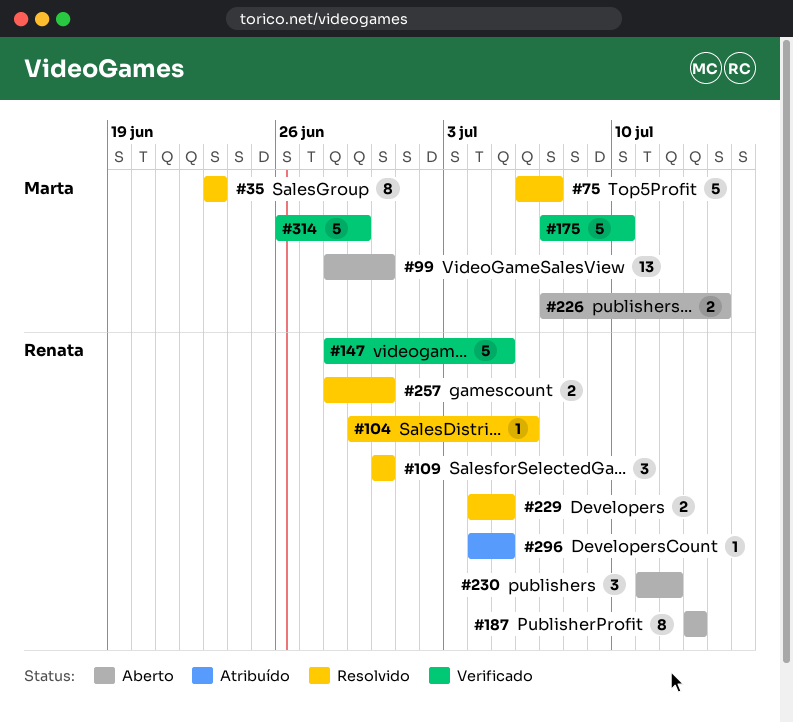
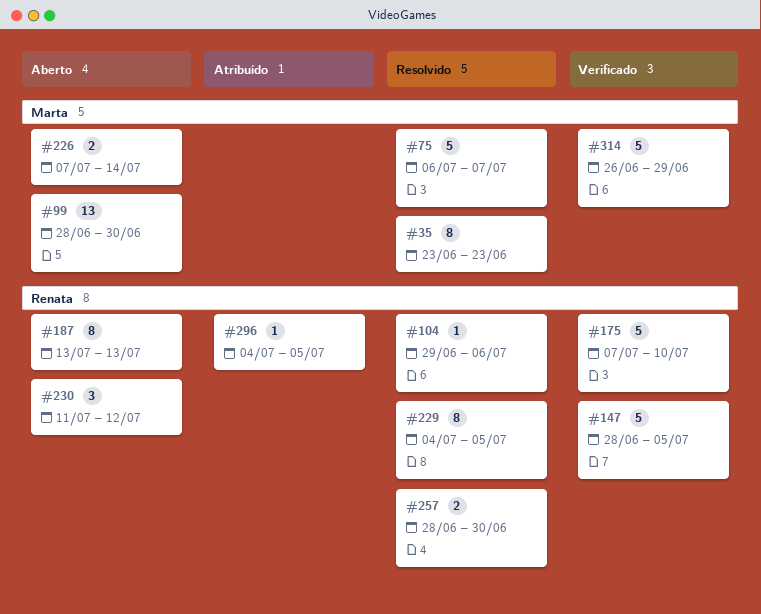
#109: present -> none
#175, owner: Marta -> Renata
#229, estimate: 2 -> 8

